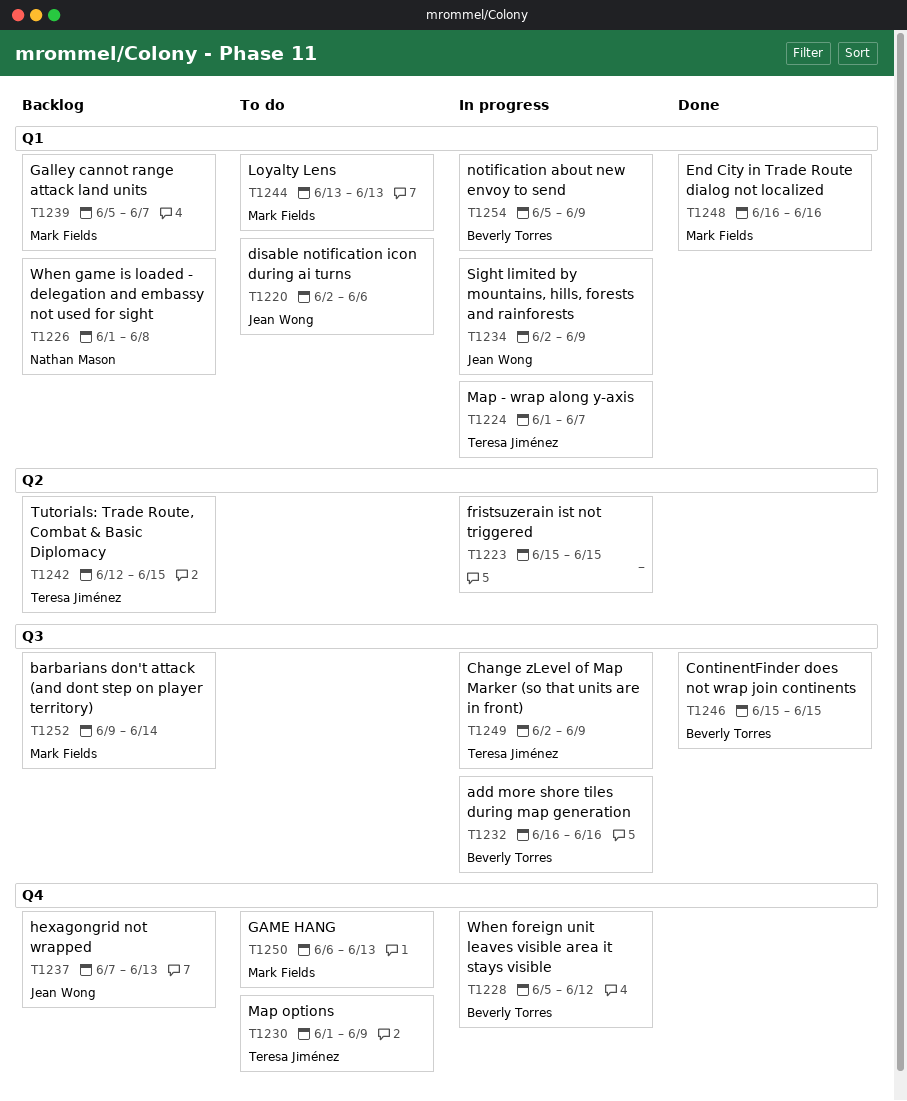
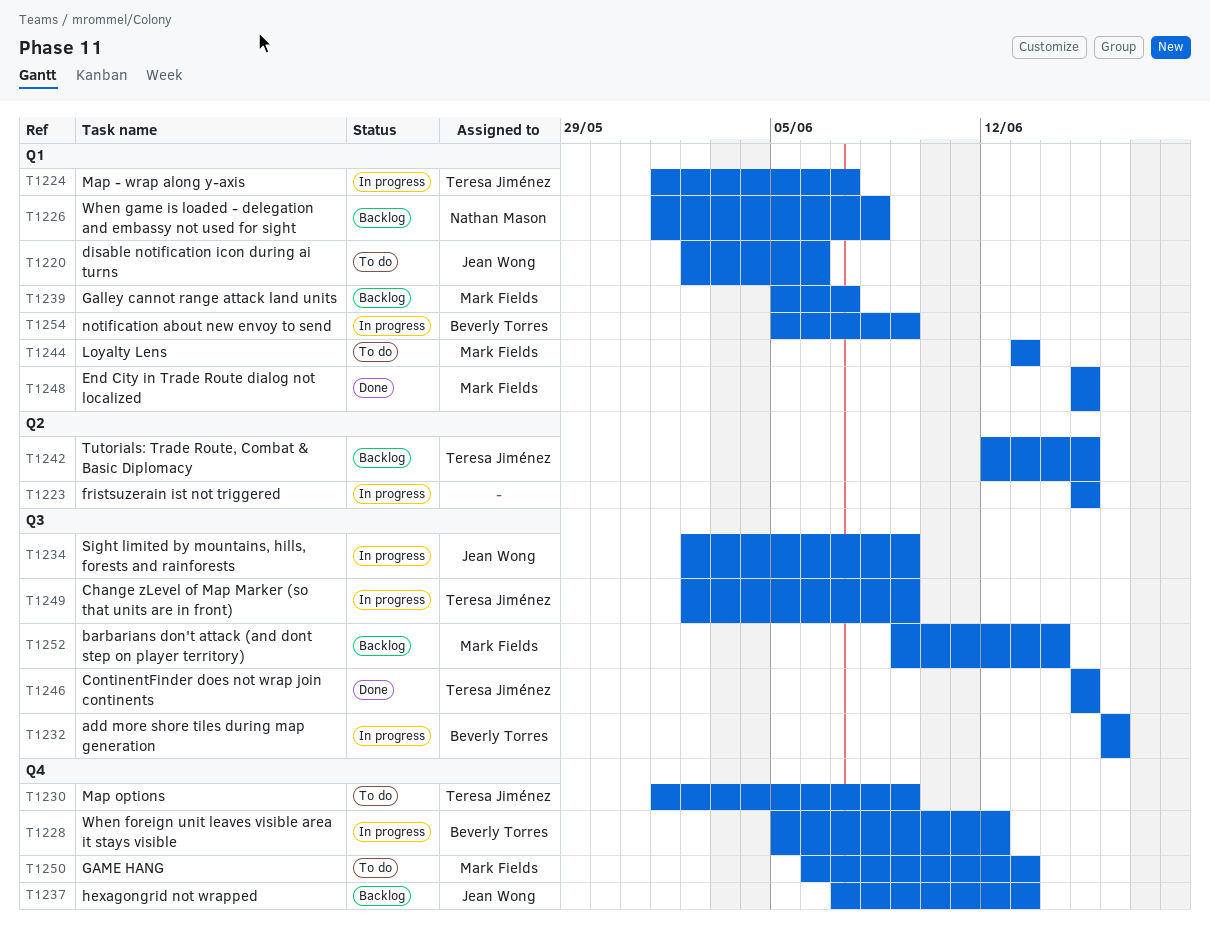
T1234, label: Q1 -> Q3
T1246, owner: Beverly Torres -> Teresa Jiménez
T1248, start: Jun 16 -> Jun 15
T1248, due: Jun 16 -> Jun 15

